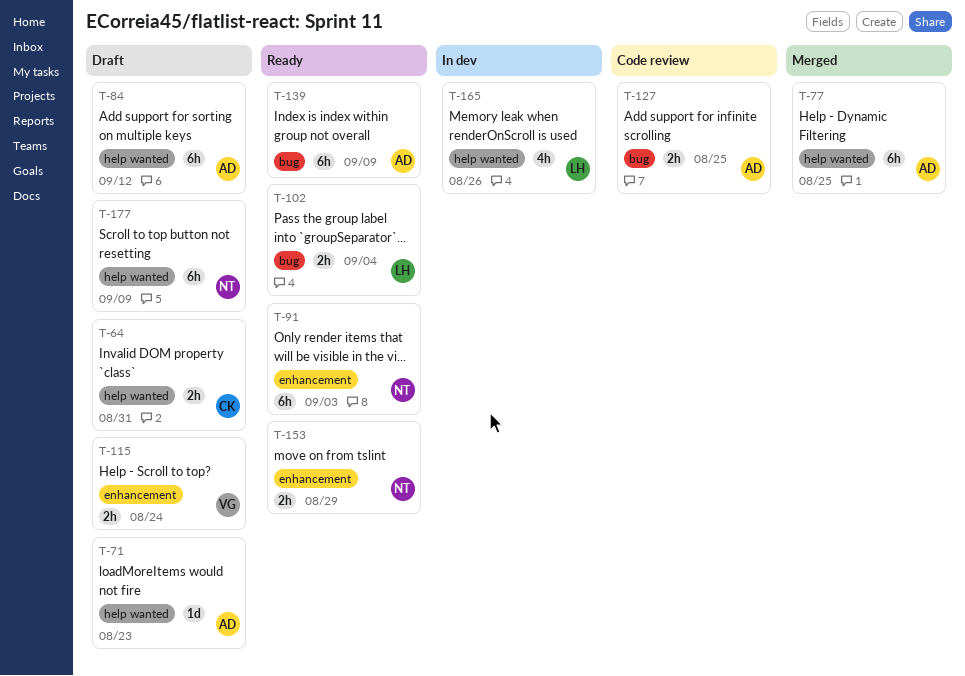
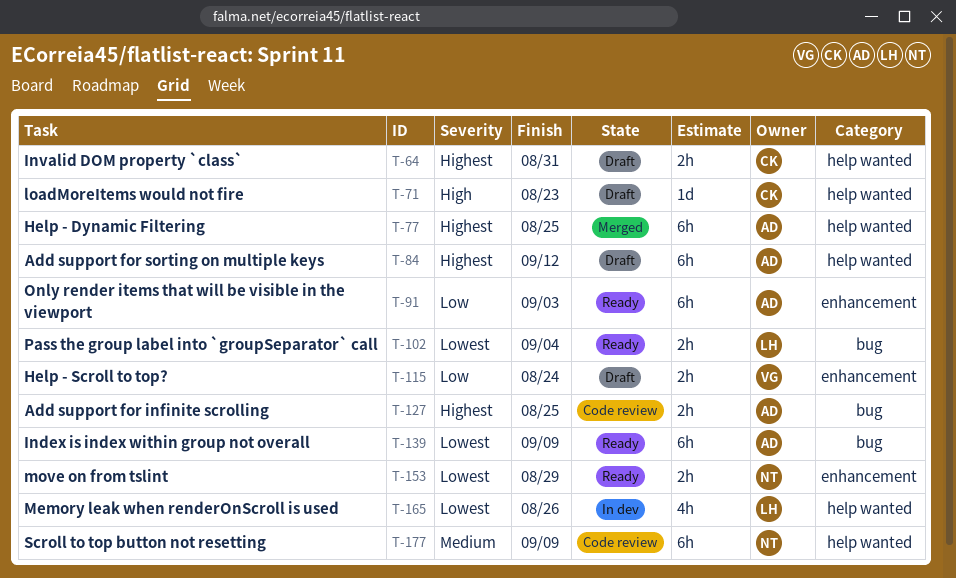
T-71, owner: AD -> CK
T-91, owner: NT -> AD
T-177, status: Draft -> Code review

